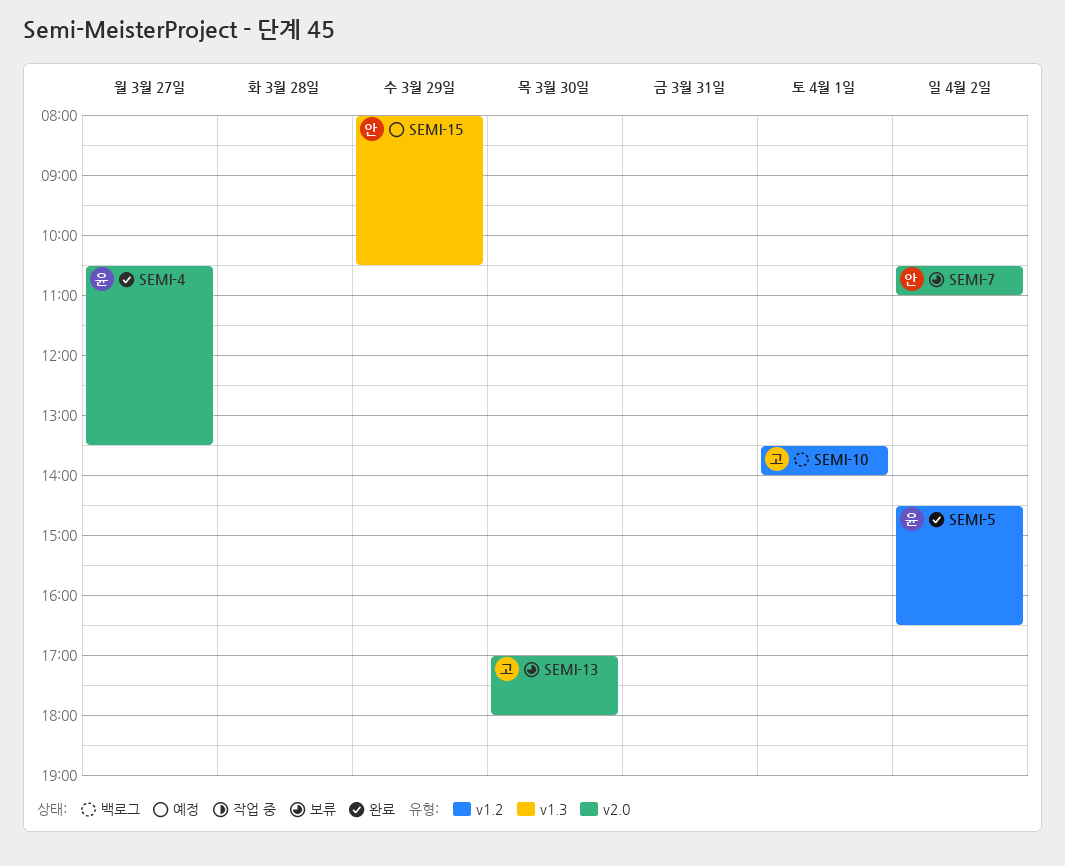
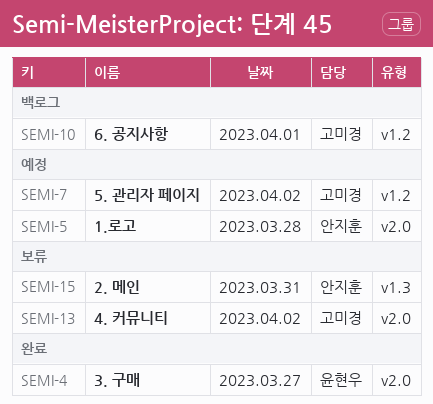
SEMI-5, status: 완료 -> 예정
SEMI-5, owner: 윤현우 -> 안지훈
SEMI-5, label: v1.2 -> v2.0
SEMI-5, day: Apr 2 -> Mar 28
SEMI-7, status: 보류 -> 예정
SEMI-7, owner: 안지훈 -> 고미경
SEMI-7, label: v2.0 -> v1.2
SEMI-13, day: Mar 30 -> Apr 2
SEMI-15, status: 예정 -> 보류
SEMI-15, day: Mar 29 -> Mar 31

